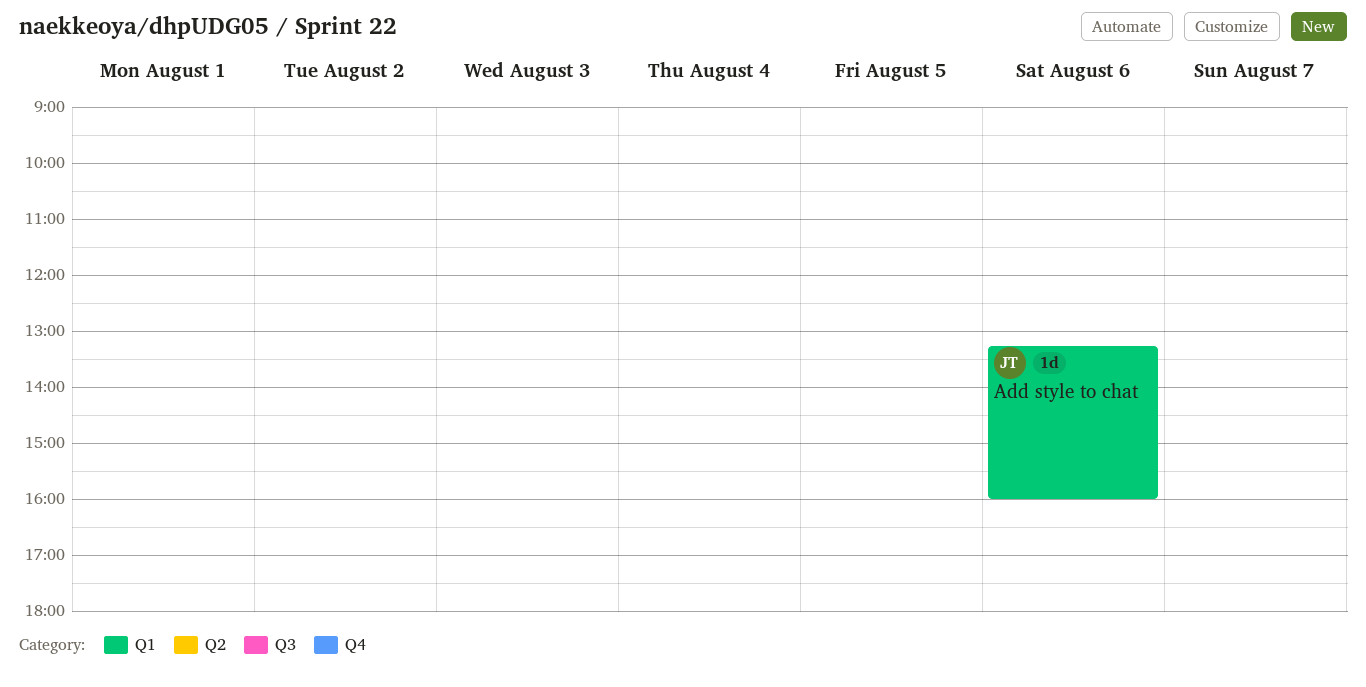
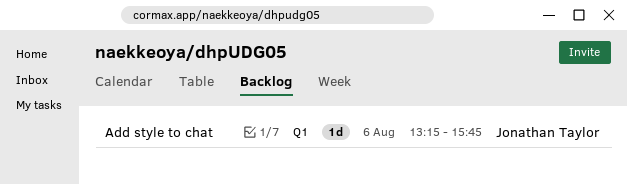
Add style to chat, ends: 16:00 -> 15:45

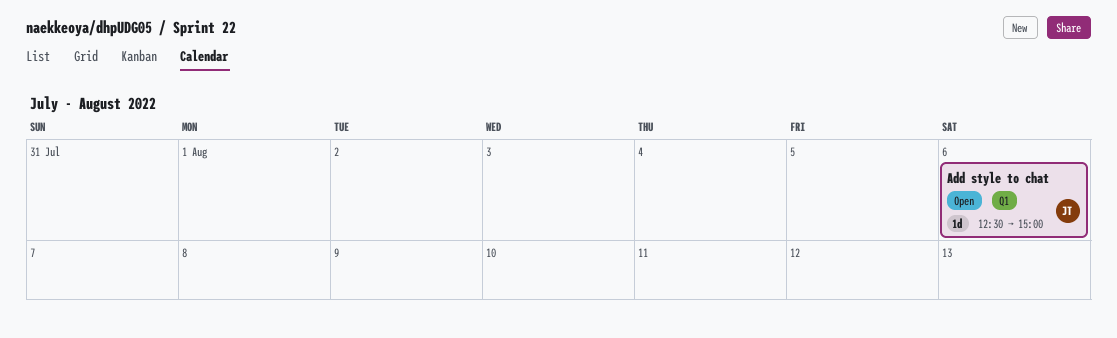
Add style to chat, begins: 13:15 -> 12:30
Add style to chat, ends: 15:45 -> 15:00

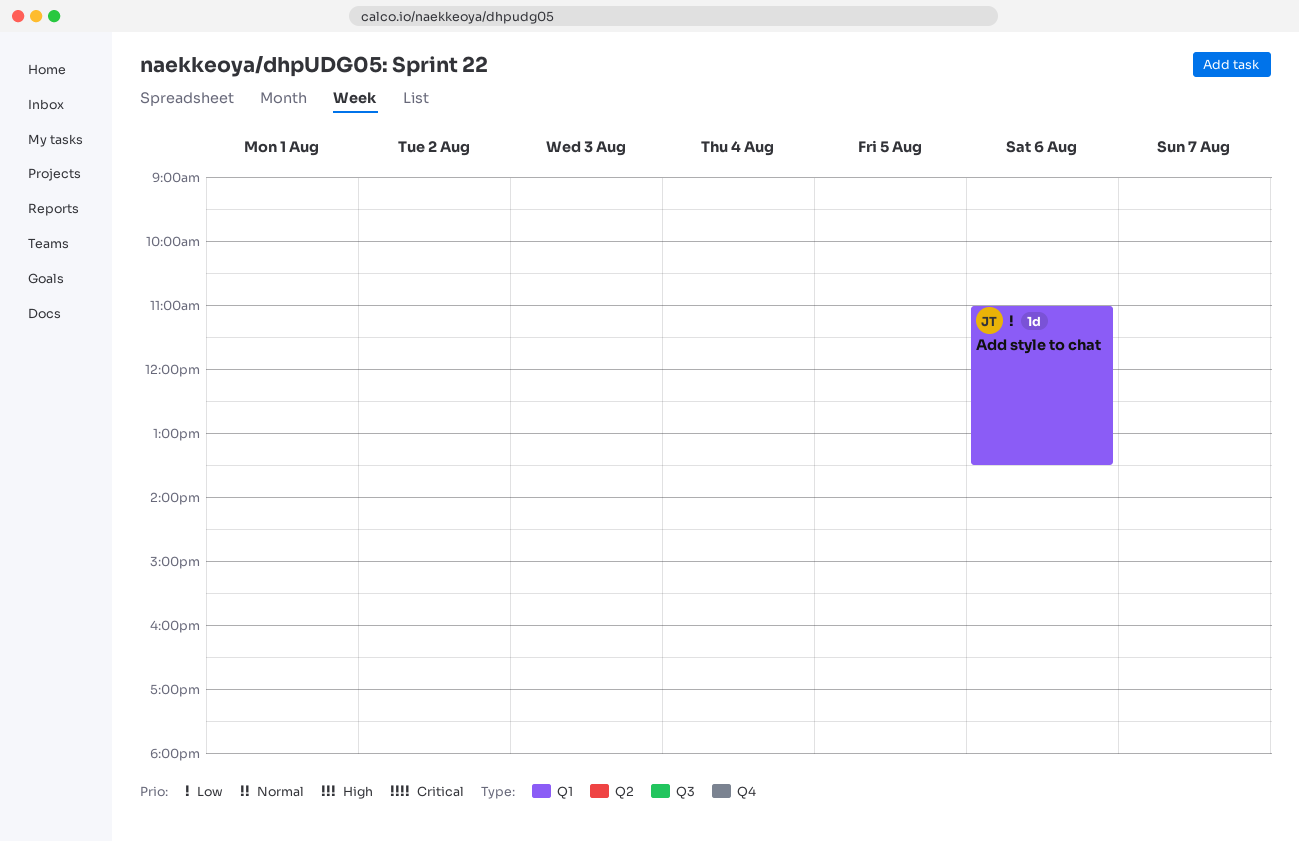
Add style to chat, begins: 12:30 -> 11:00
Add style to chat, ends: 15:00 -> 13:30

